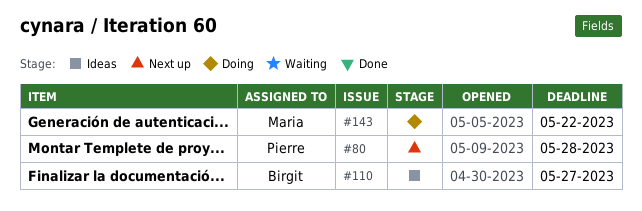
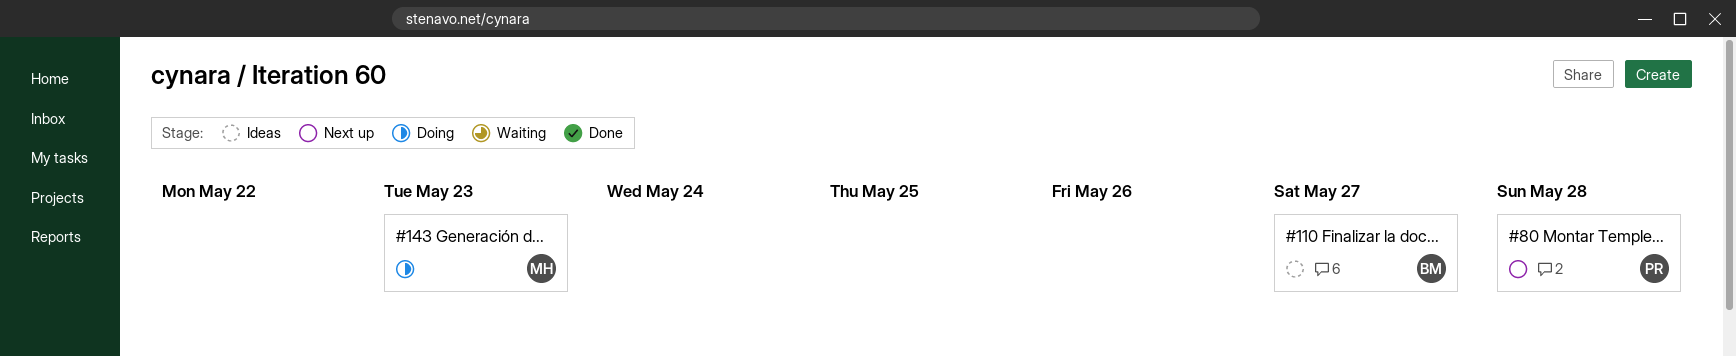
#143, due: May 22 -> May 23

